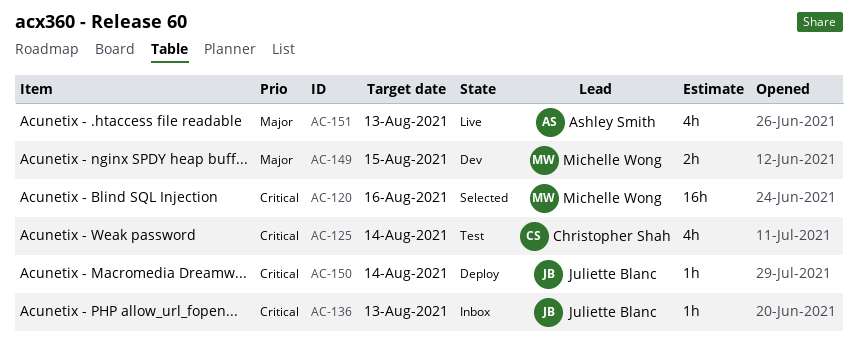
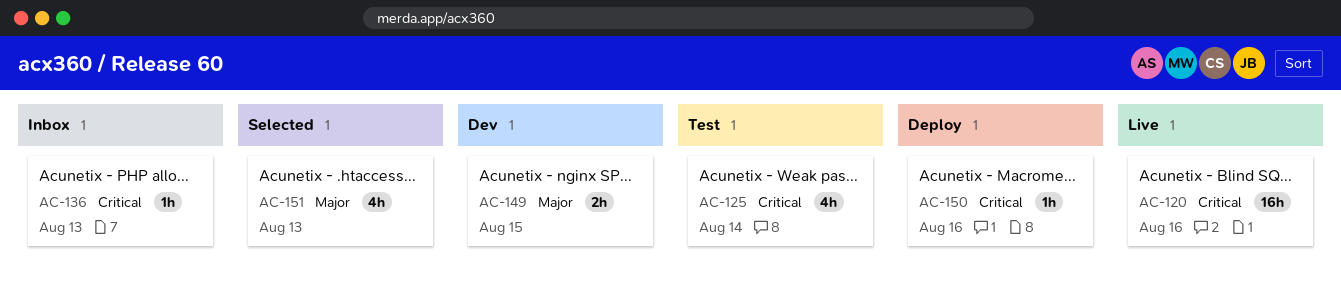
AC-120, status: Selected -> Live
AC-150, due: Aug 14 -> Aug 16
AC-151, status: Live -> Selected

